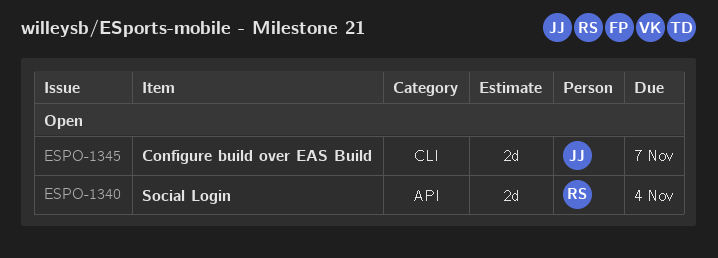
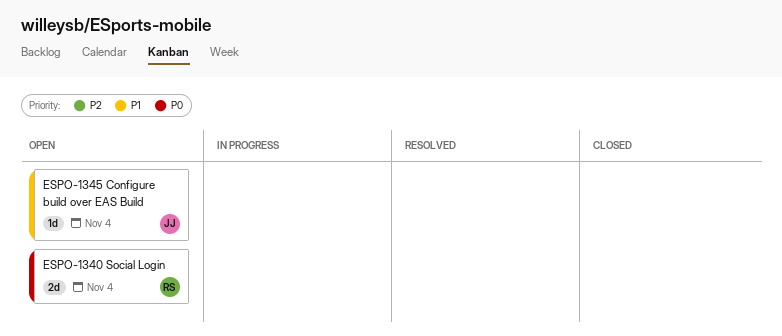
ESPO-1345, estimate: 2d -> 1d
ESPO-1345, due: Nov 7 -> Nov 4

